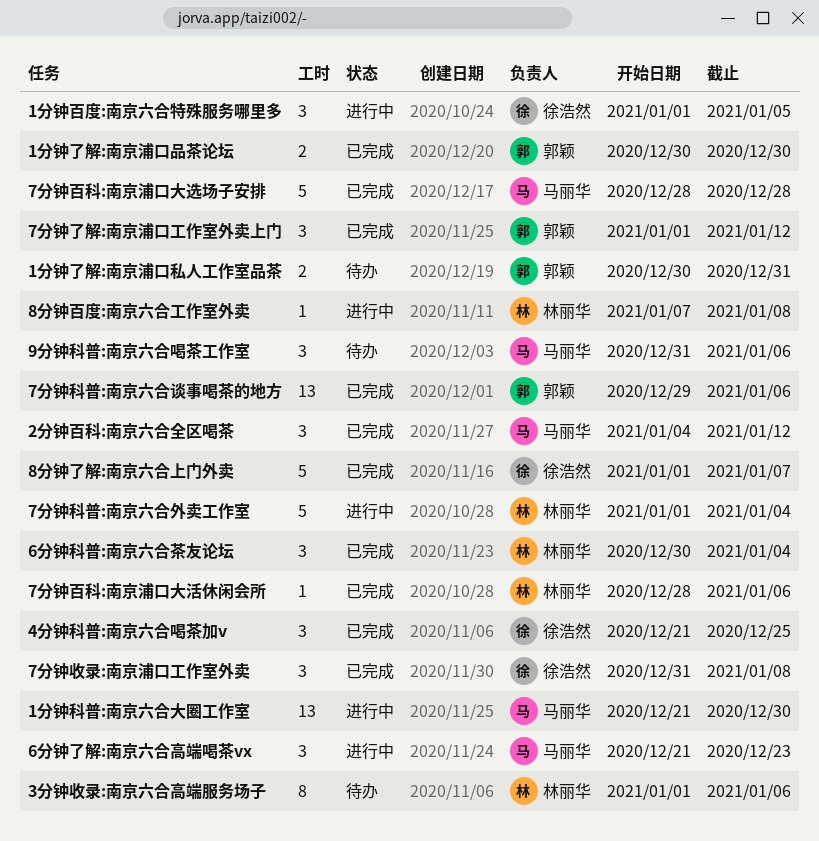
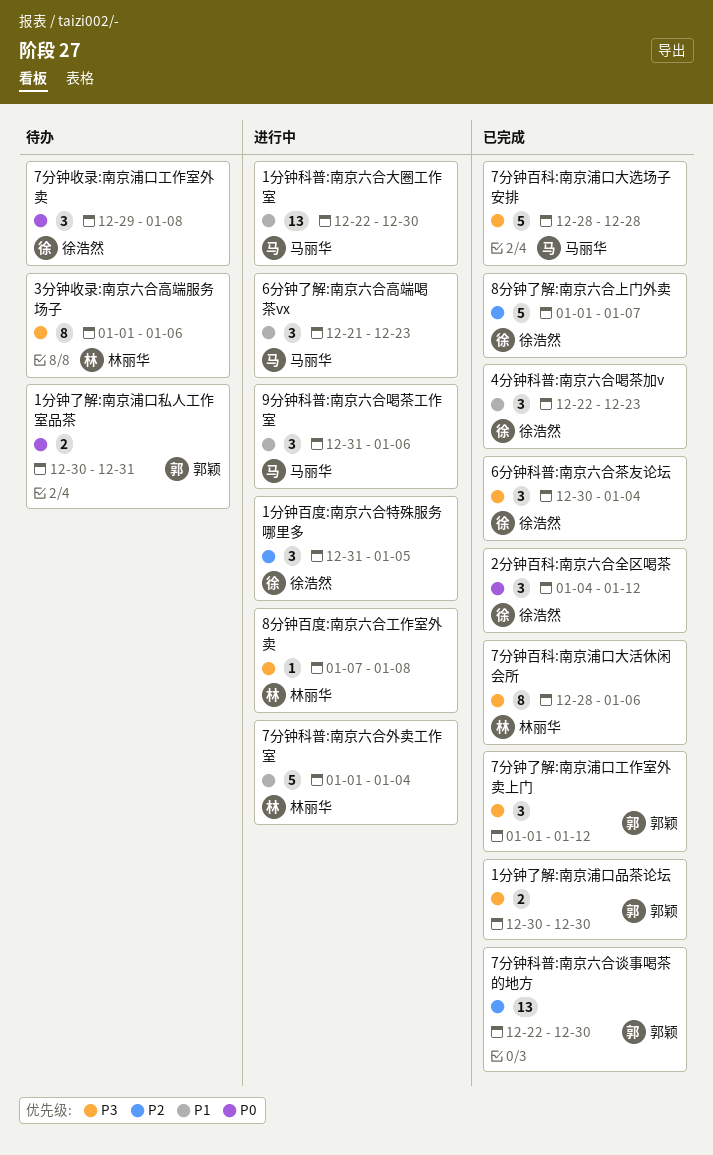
1分钟百度:南京六合特殊服务哪里多, start: Jan 1 -> Dec 31
1分钟科普:南京六合大圈工作室, start: Dec 21 -> Dec 22
2分钟百科:南京六合全区喝茶, owner: 马丽华 -> 徐浩然
4分钟科普:南京六合喝茶加v, start: Dec 21 -> Dec 22
4分钟科普:南京六合喝茶加v, due: Dec 25 -> Dec 23
6分钟科普:南京六合茶友论坛, owner: 林丽华 -> 徐浩然
7分钟收录:南京浦口工作室外卖, status: 已完成 -> 待办
7分钟收录:南京浦口工作室外卖, start: Dec 31 -> Dec 29
7分钟百科:南京浦口大活休闲会所, estimate: 1 -> 8
7分钟科普:南京六合谈事喝茶的地方, start: Dec 29 -> Dec 22
7分钟科普:南京六合谈事喝茶的地方, due: Jan 6 -> Dec 30
9分钟科普:南京六合喝茶工作室, status: 待办 -> 进行中

